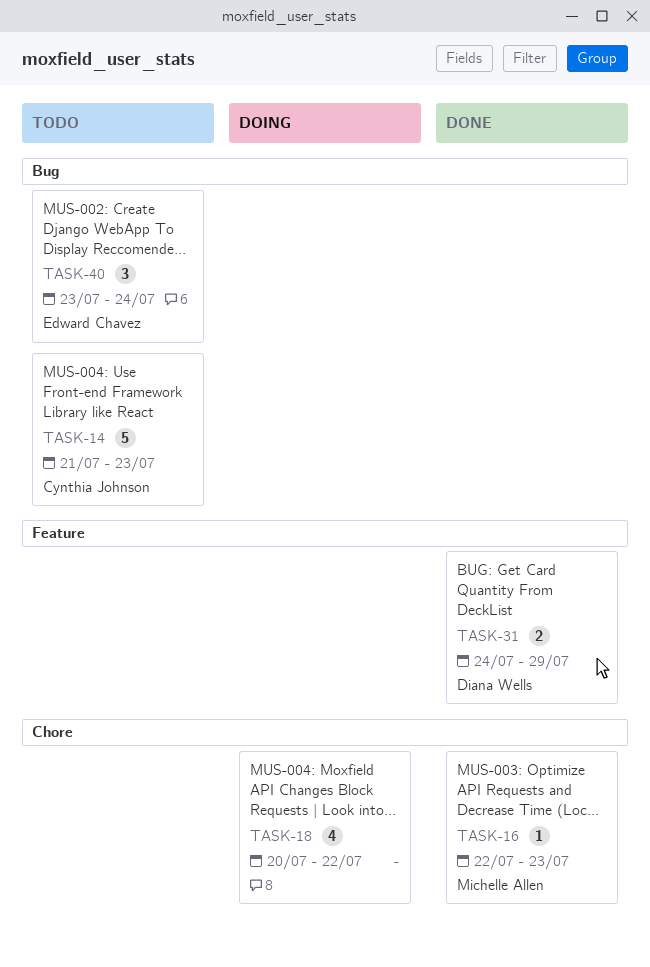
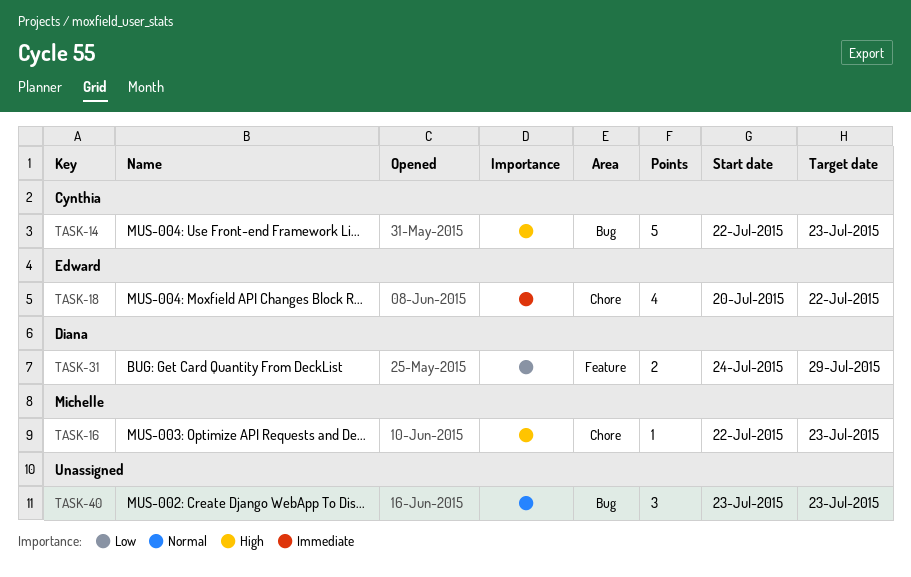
TASK-14, start: Jul 21 -> Jul 22
TASK-18, owner: none -> Edward Chavez
TASK-40, owner: Edward Chavez -> none
TASK-40, due: Jul 24 -> Jul 23

